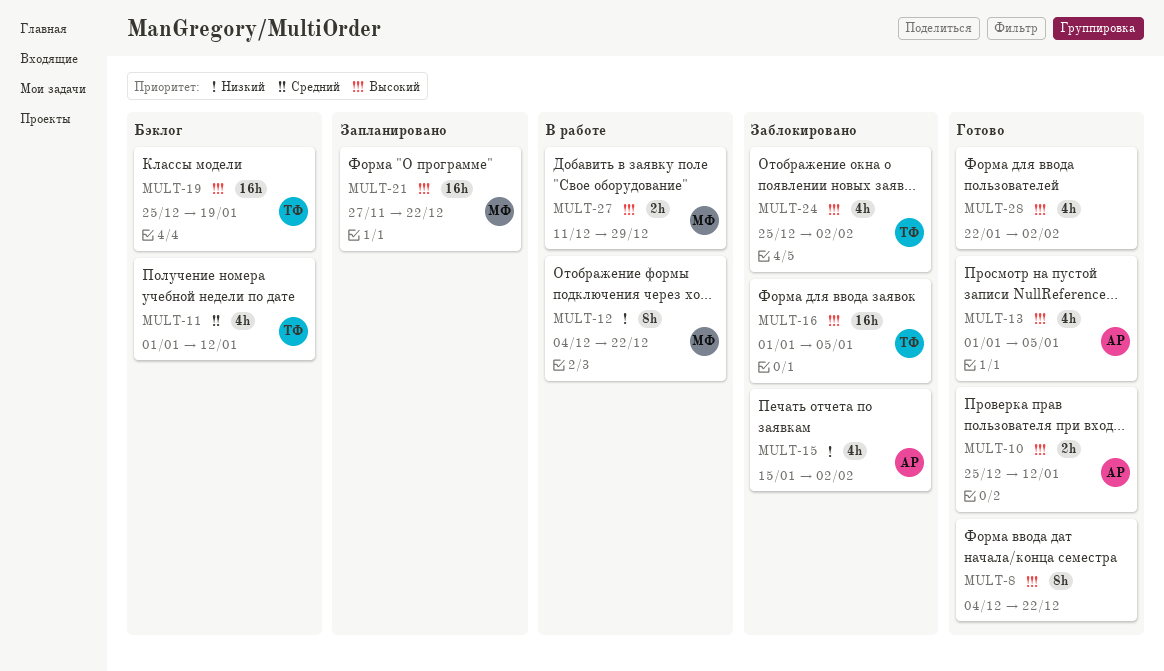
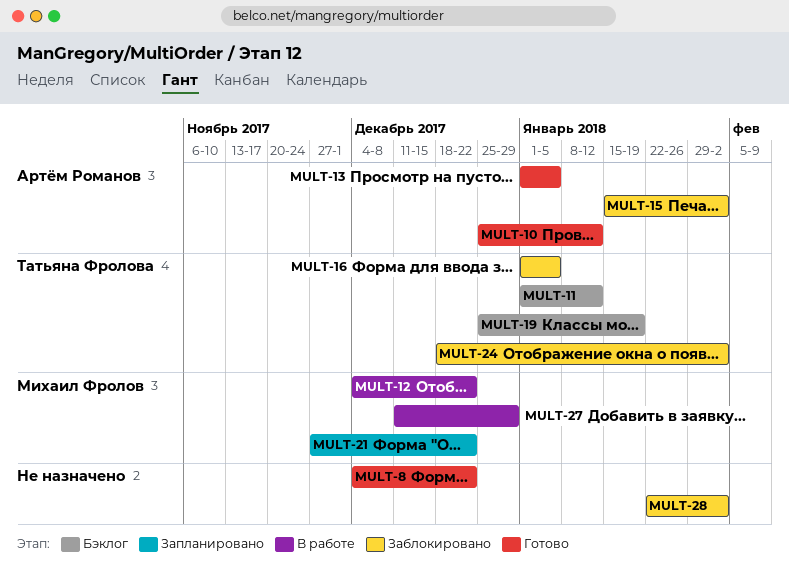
MULT-24, start: Dec 25 -> Dec 18
MULT-28, status: Готово -> Заблокировано

